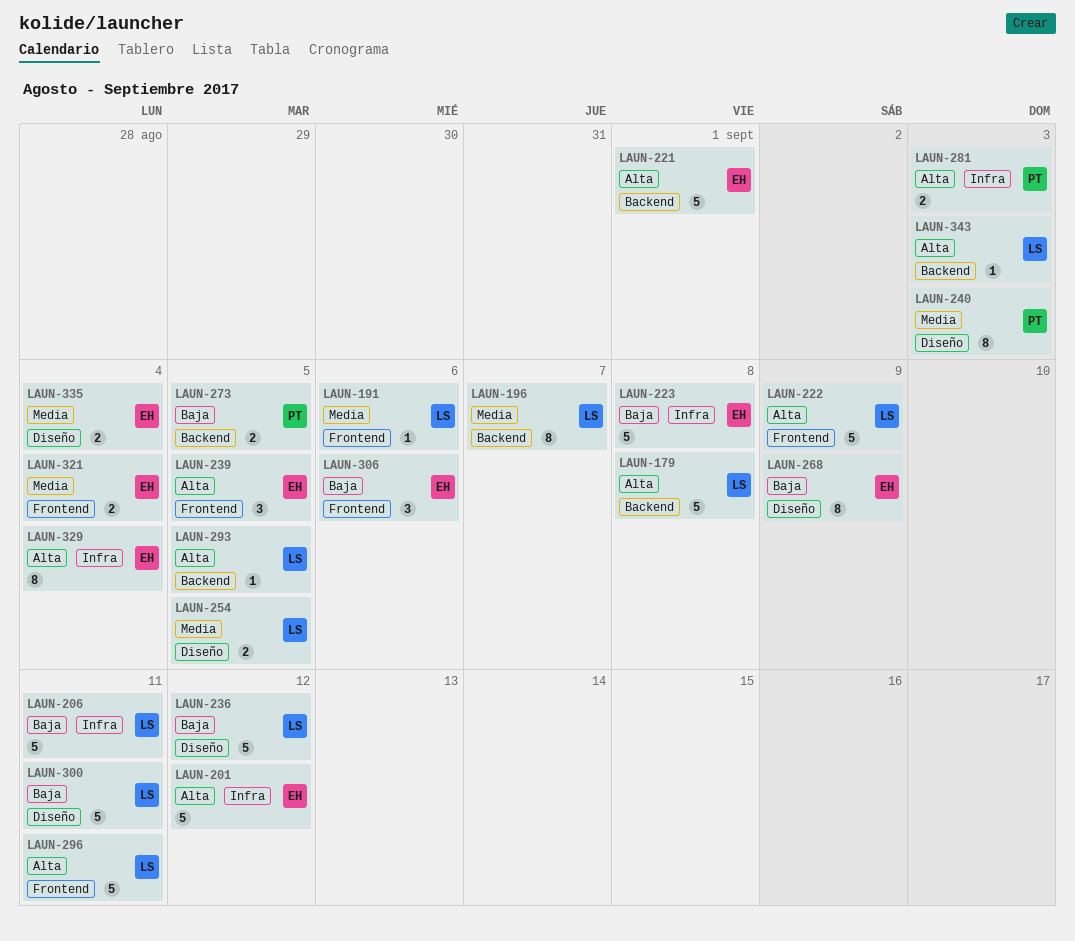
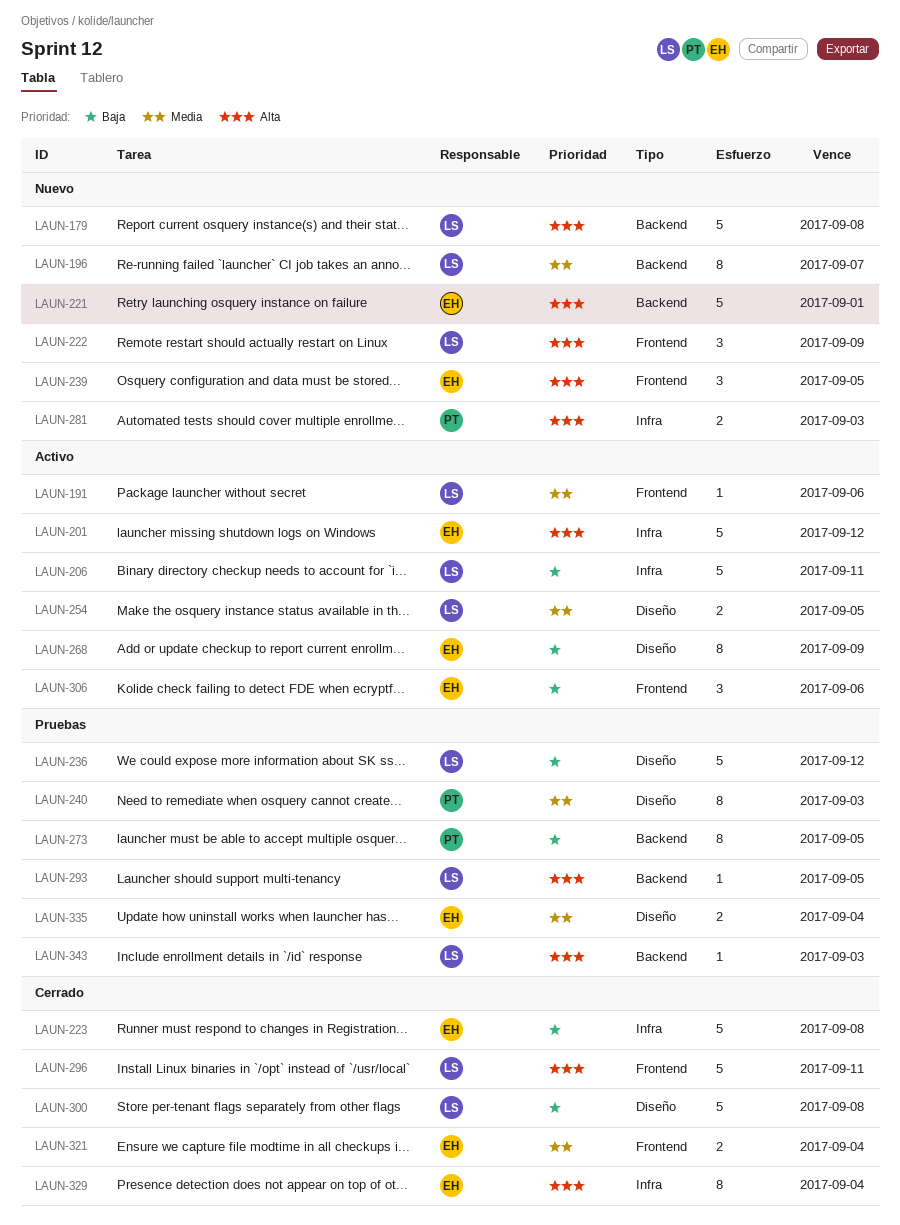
LAUN-222, estimate: 5 -> 3
LAUN-273, estimate: 2 -> 8
LAUN-300, due: Sep 11 -> Sep 8

